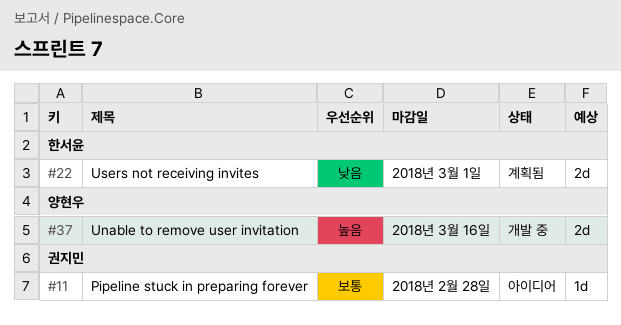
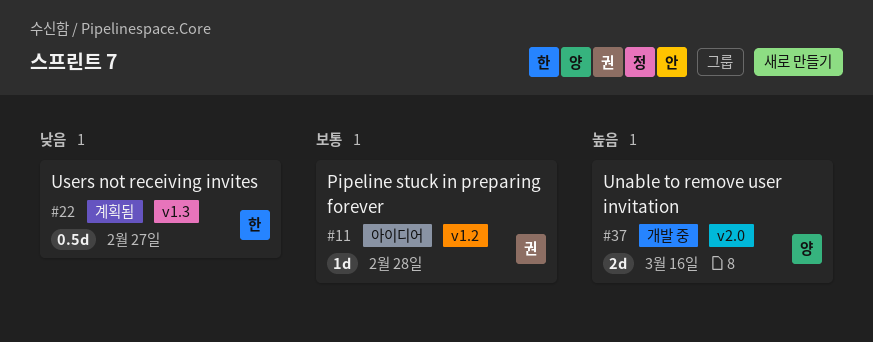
#22, estimate: 2d -> 0.5d
#22, due: Mar 1 -> Feb 27

